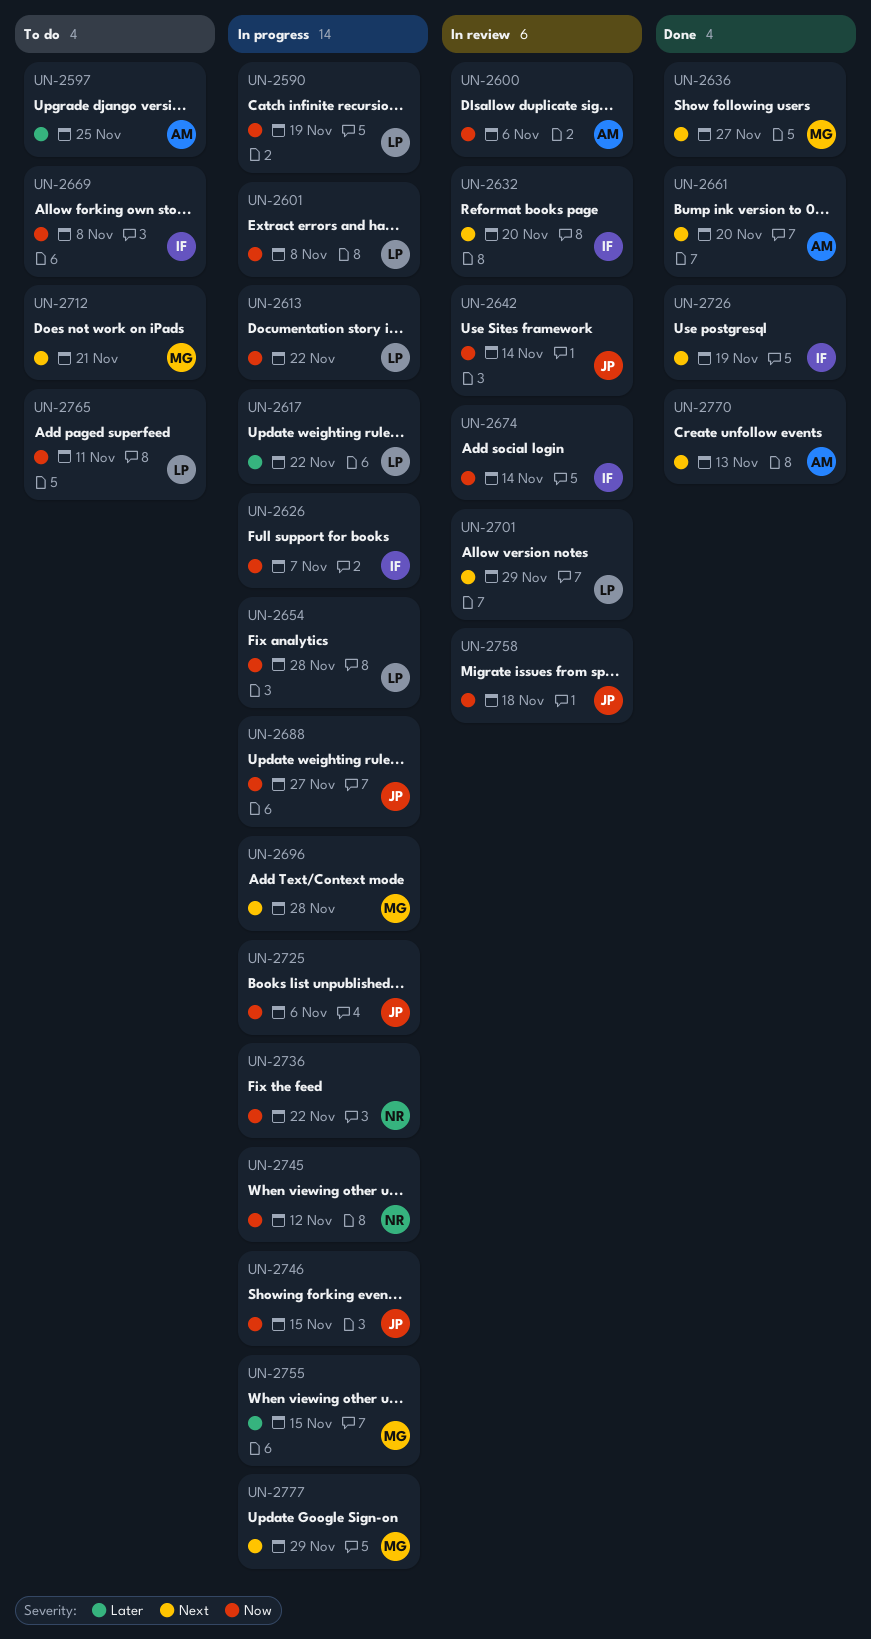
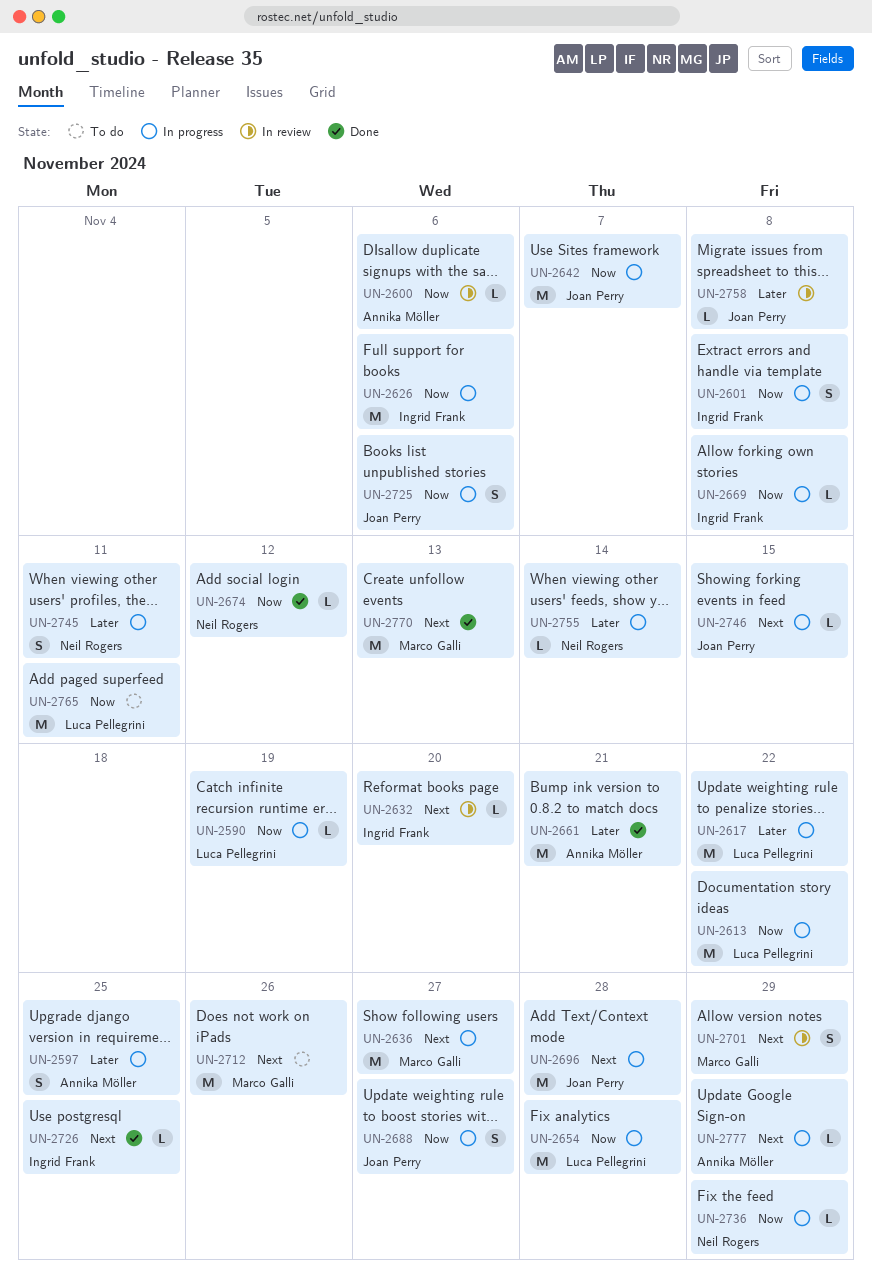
UN-2597, status: To do -> In progress
UN-2601, owner: Luca Pellegrini -> Ingrid Frank
UN-2626, due: Nov 7 -> Nov 6
UN-2636, status: Done -> In progress
UN-2642, status: In review -> In progress
UN-2642, due: Nov 14 -> Nov 7
UN-2661, priority: Next -> Later
UN-2661, due: Nov 20 -> Nov 21
UN-2669, status: To do -> In progress
UN-2674, status: In review -> Done
UN-2674, owner: Ingrid Frank -> Neil Rogers
UN-2674, due: Nov 14 -> Nov 12
UN-2696, owner: Marco Galli -> Joan Perry
UN-2701, owner: Luca Pellegrini -> Marco Galli
UN-2712, due: Nov 21 -> Nov 26
UN-2726, due: Nov 19 -> Nov 25
UN-2736, due: Nov 22 -> Nov 29
UN-2745, priority: Now -> Later
UN-2745, due: Nov 12 -> Nov 11
UN-2746, priority: Now -> Next
UN-2755, owner: Marco Galli -> Neil Rogers
UN-2755, due: Nov 15 -> Nov 14
UN-2758, priority: Now -> Later
UN-2758, due: Nov 18 -> Nov 8
UN-2770, owner: Annika Möller -> Marco Galli
UN-2777, owner: Marco Galli -> Annika Möller

